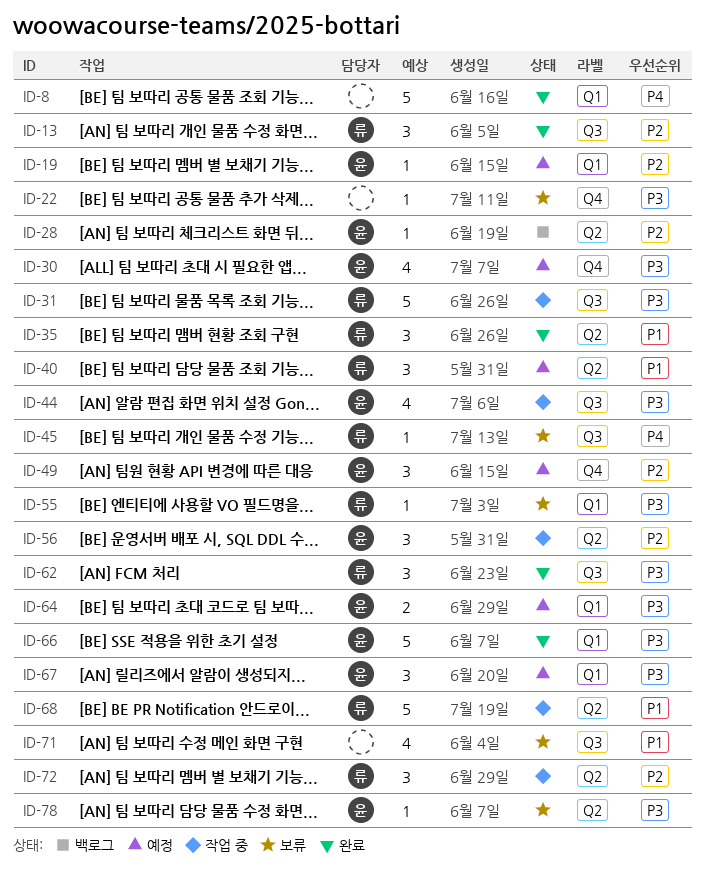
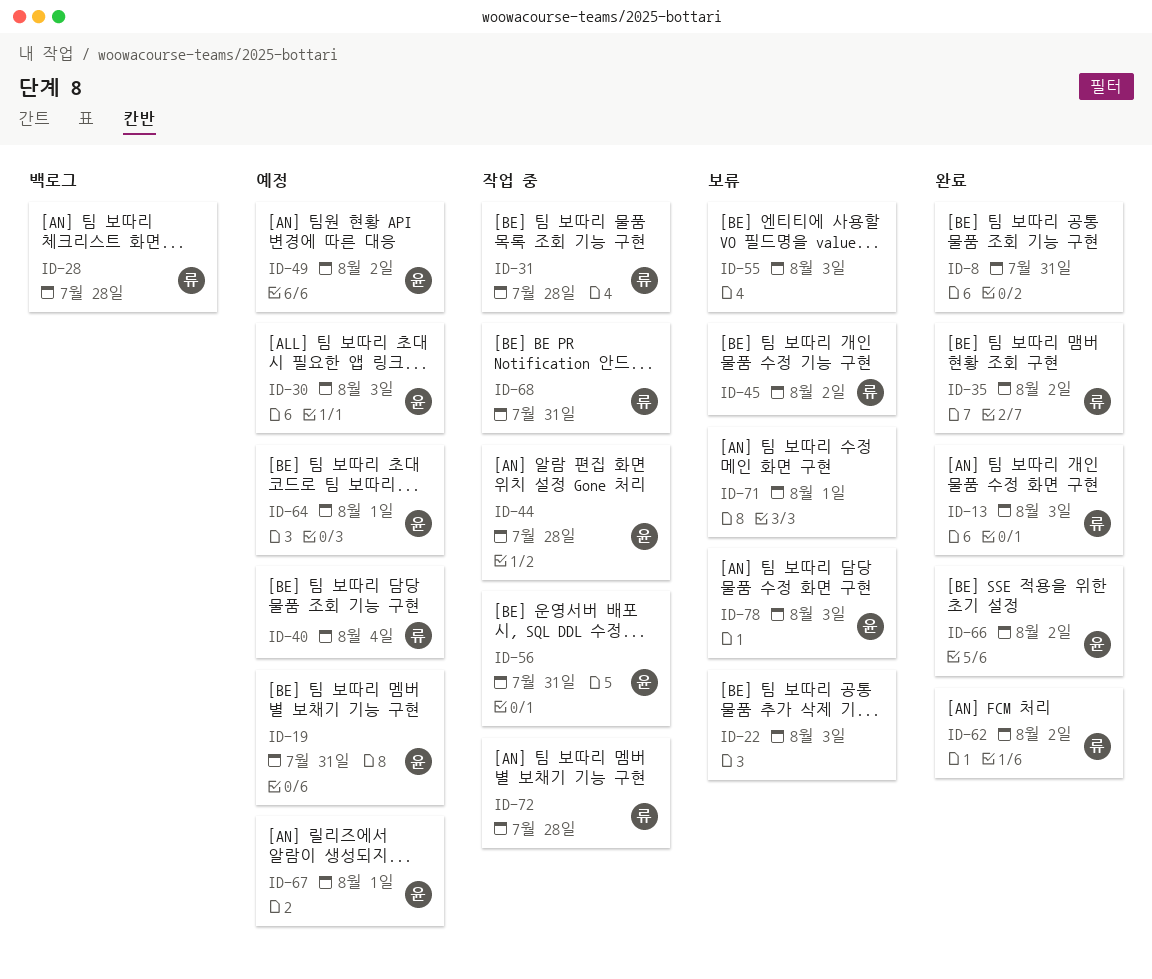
ID-28, owner: 윤 -> 류
ID-55, owner: 류 -> none

